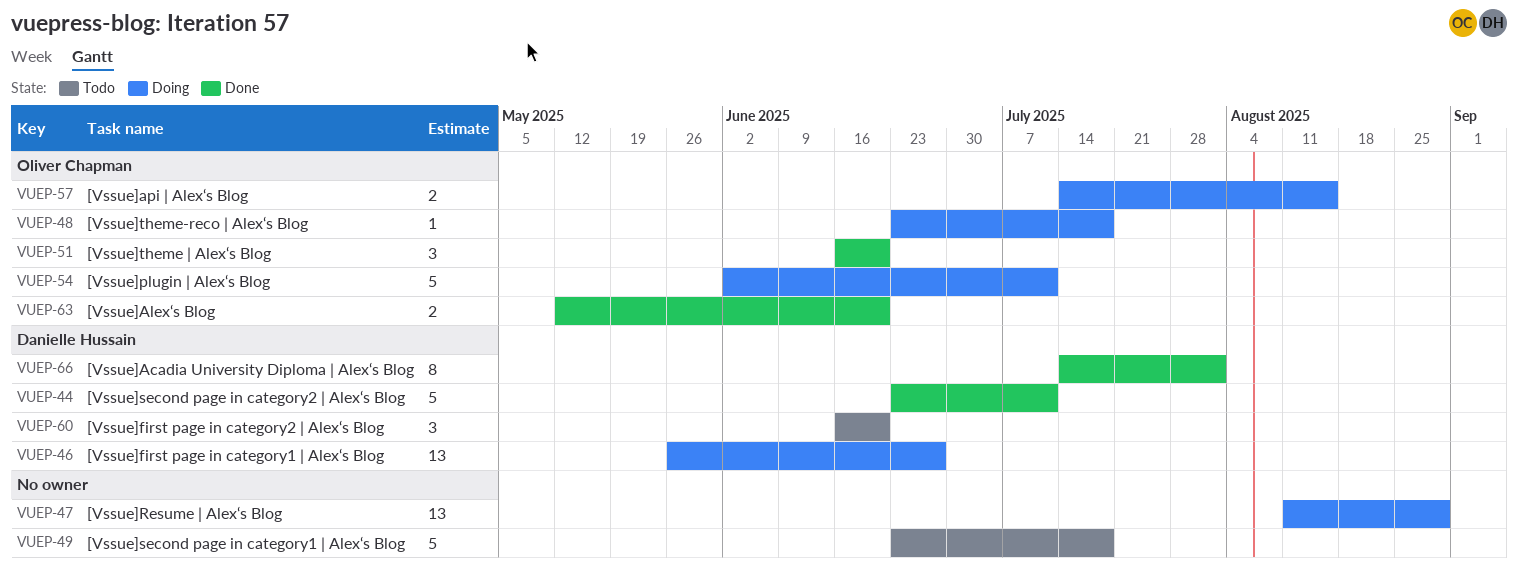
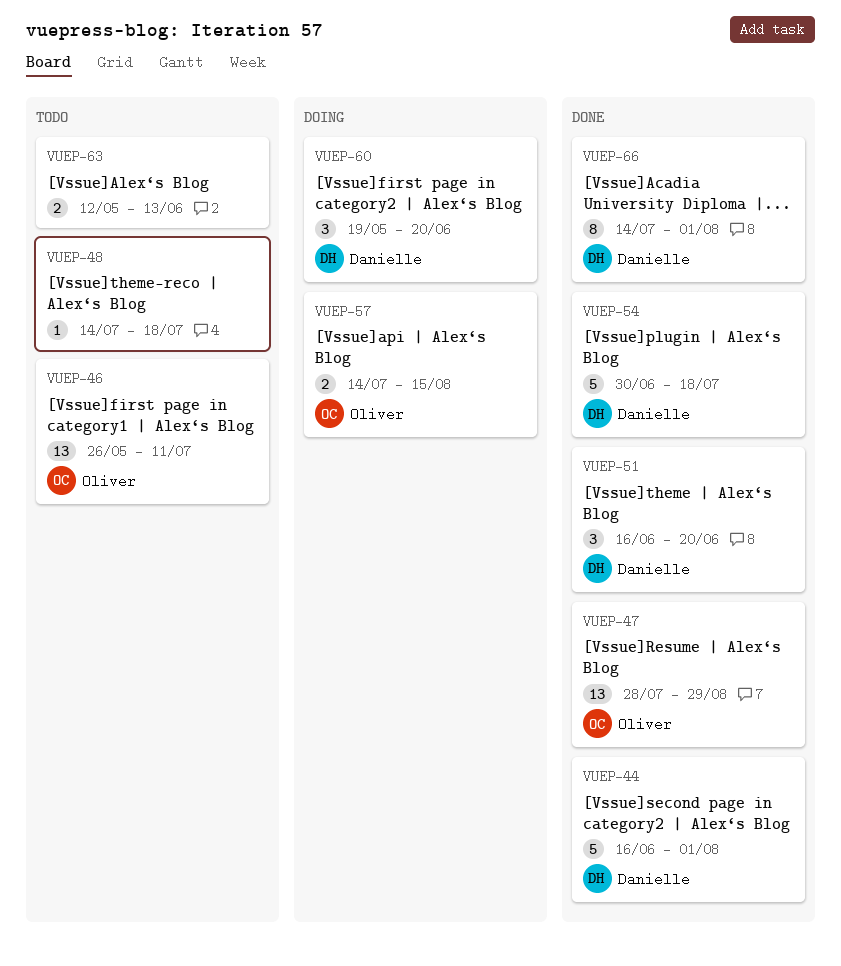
VUEP-44, start: Jun 23 -> Jun 16
VUEP-44, due: Jul 11 -> Aug 1
VUEP-46, status: Doing -> Todo
VUEP-46, owner: Danielle Hussain -> Oliver Chapman
VUEP-46, due: Jun 27 -> Jul 11
VUEP-47, status: Doing -> Done
VUEP-47, owner: none -> Oliver Chapman
VUEP-47, start: Aug 11 -> Jul 28
VUEP-48, status: Doing -> Todo
VUEP-48, owner: Oliver Chapman -> none
VUEP-48, start: Jun 23 -> Jul 14
VUEP-49: present -> none
VUEP-51, owner: Oliver Chapman -> Danielle Hussain
VUEP-54, status: Doing -> Done
VUEP-54, owner: Oliver Chapman -> Danielle Hussain
VUEP-54, start: Jun 2 -> Jun 30
VUEP-54, due: Jul 11 -> Jul 18
VUEP-60, status: Todo -> Doing
VUEP-60, start: Jun 16 -> May 19
VUEP-63, status: Done -> Todo
VUEP-63, owner: Oliver Chapman -> none
VUEP-63, due: Jun 20 -> Jun 13

